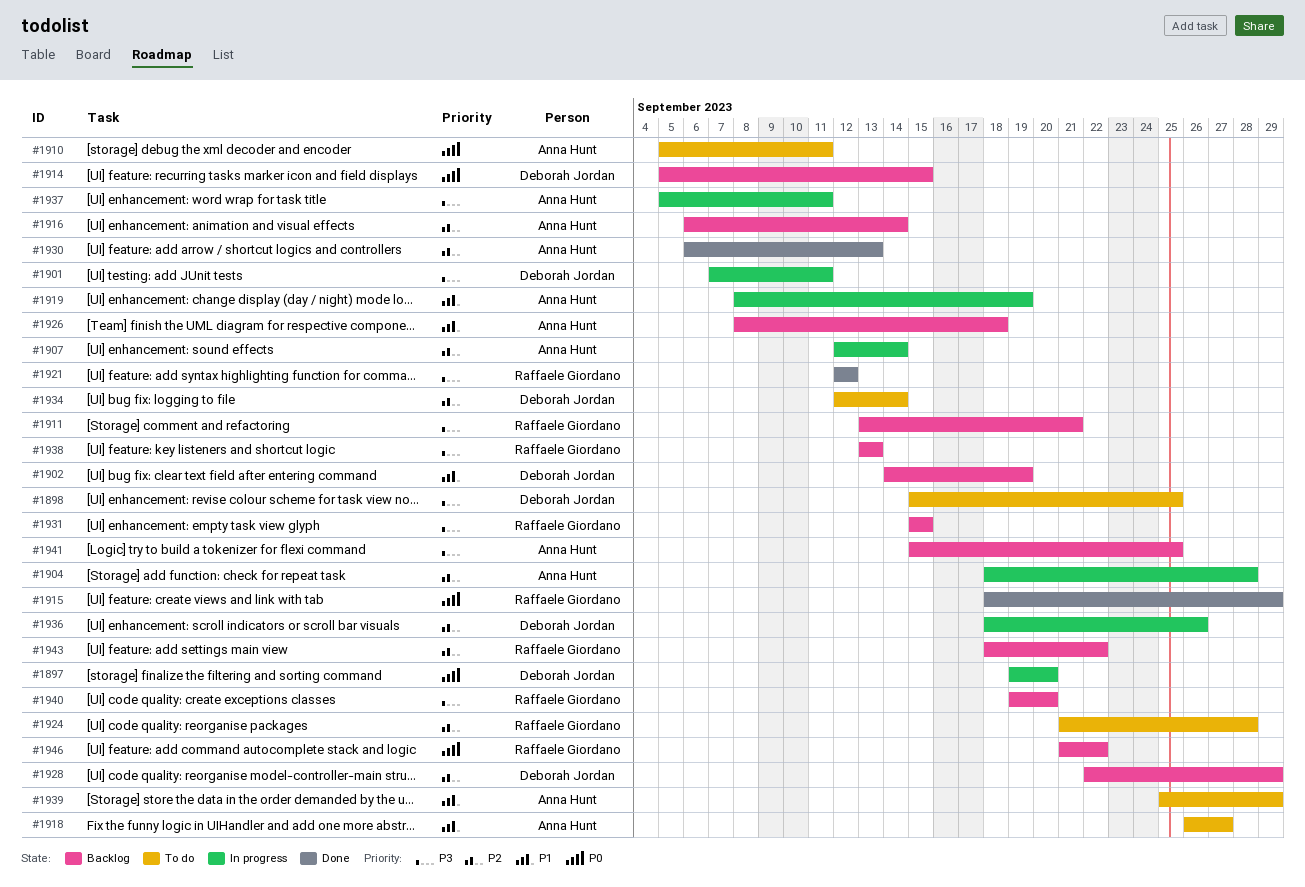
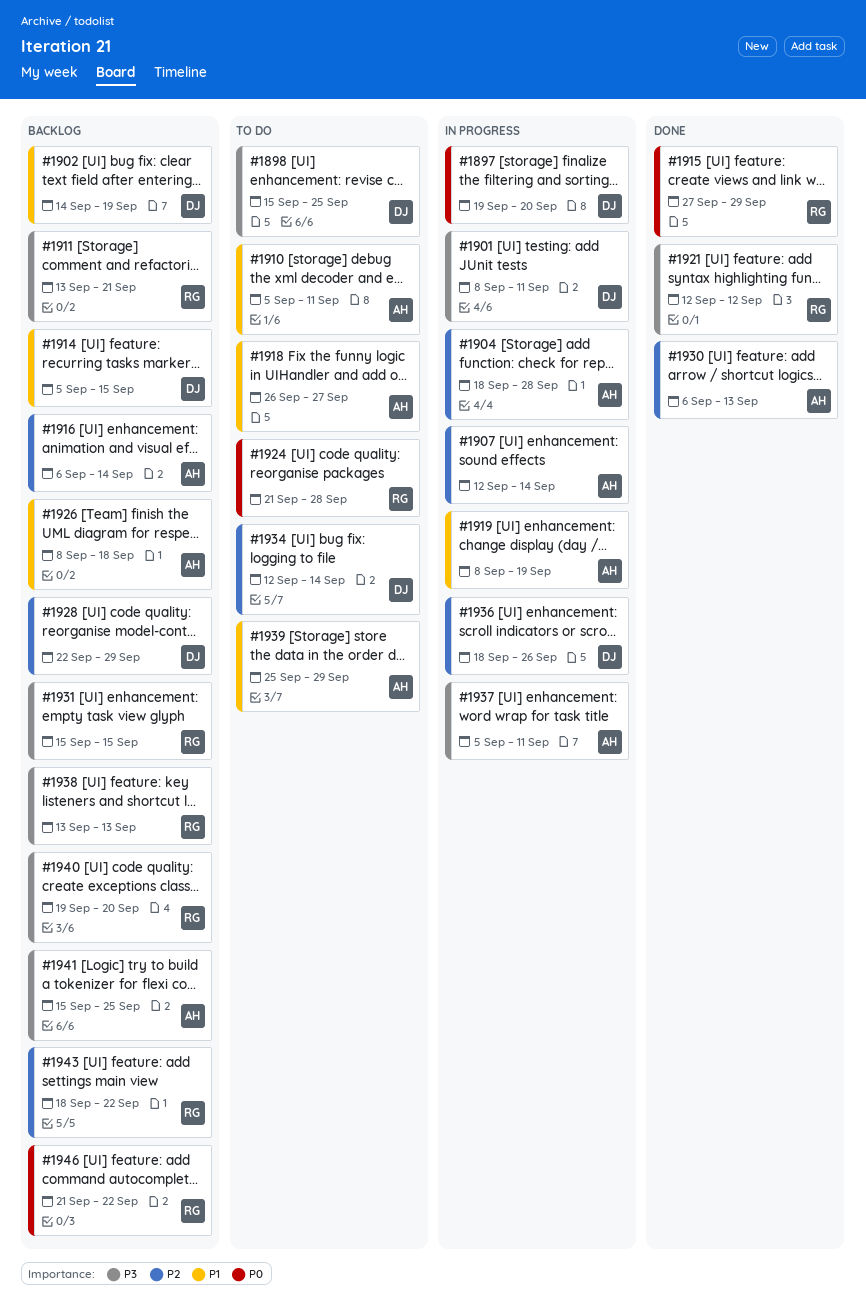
#1901, start: Sep 7 -> Sep 8
#1910, priority: P0 -> P1
#1914, priority: P0 -> P1
#1915, start: Sep 18 -> Sep 27
#1924, priority: P2 -> P0

